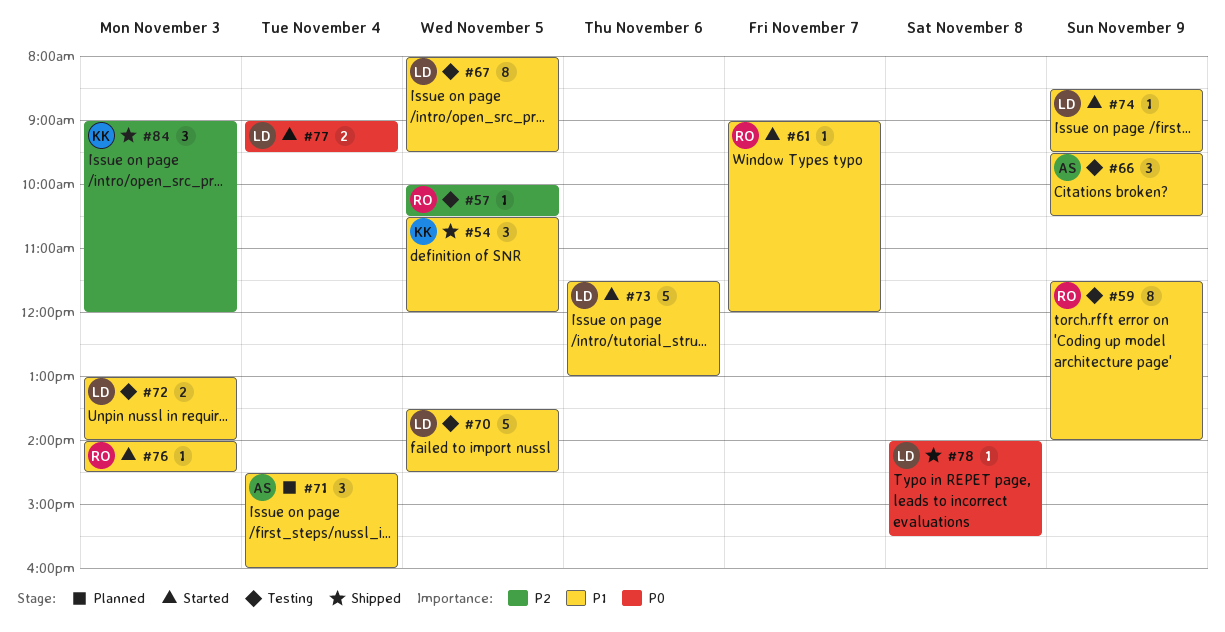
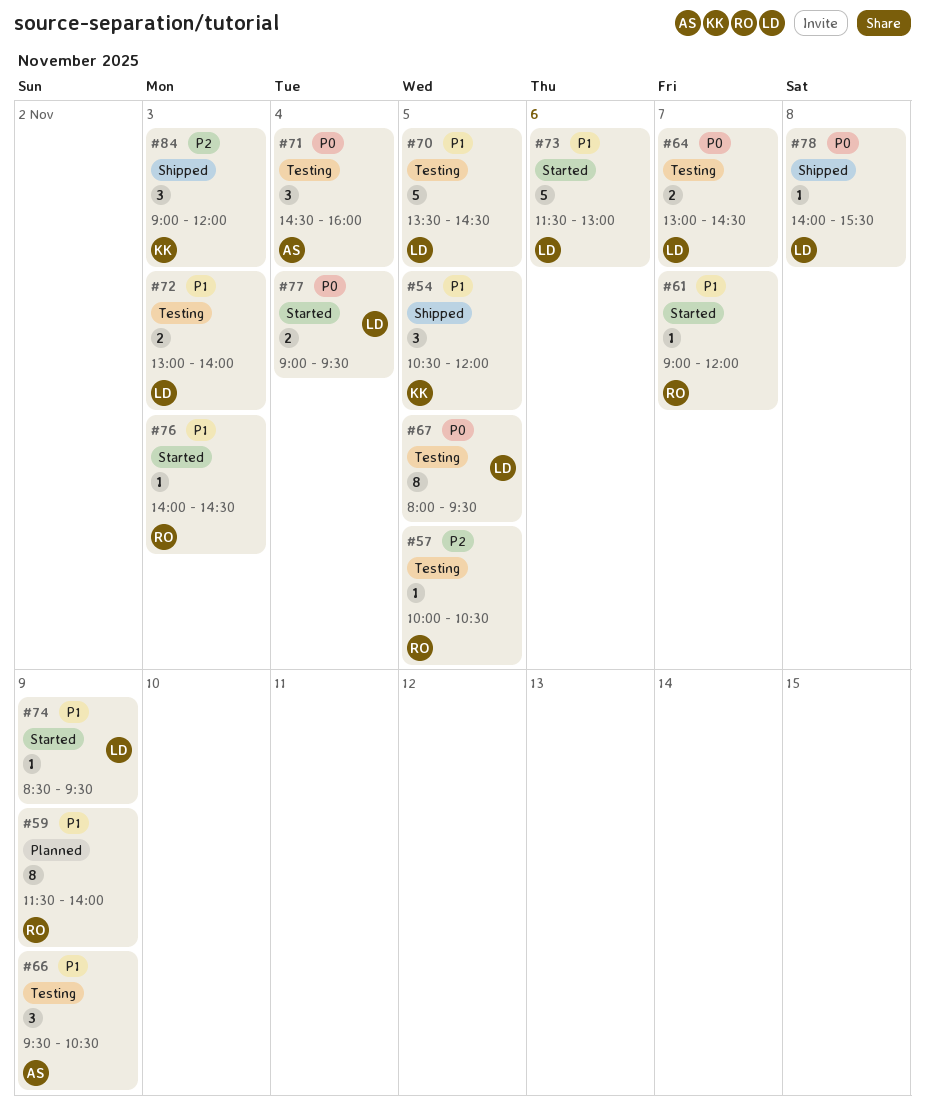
#59, status: Testing -> Planned
#64: none -> present
#67, priority: P1 -> P0
#71, status: Planned -> Testing
#71, priority: P1 -> P0

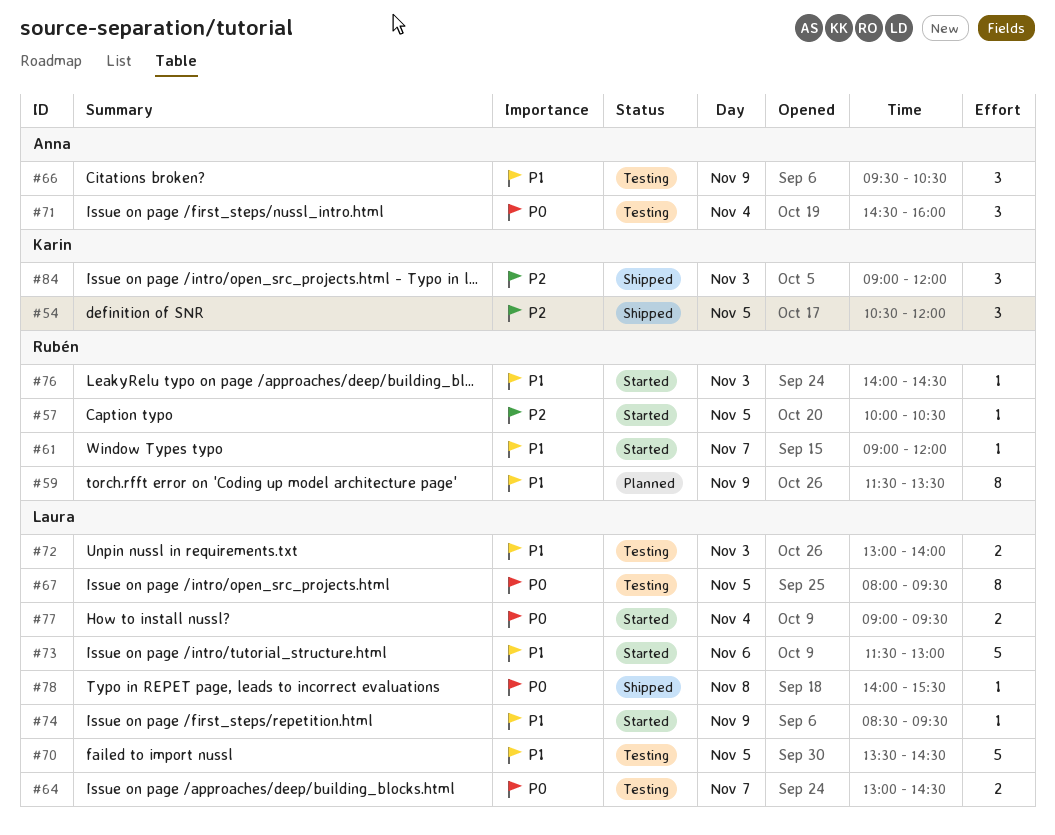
#54, priority: P1 -> P2
#57, status: Testing -> Started
#59, ends: 14:00 -> 13:30

